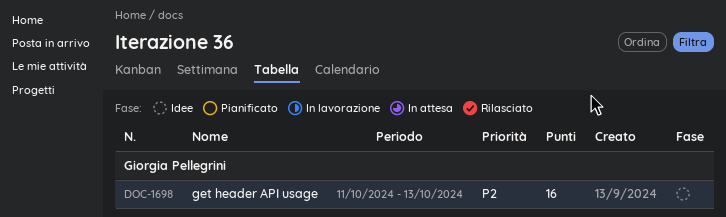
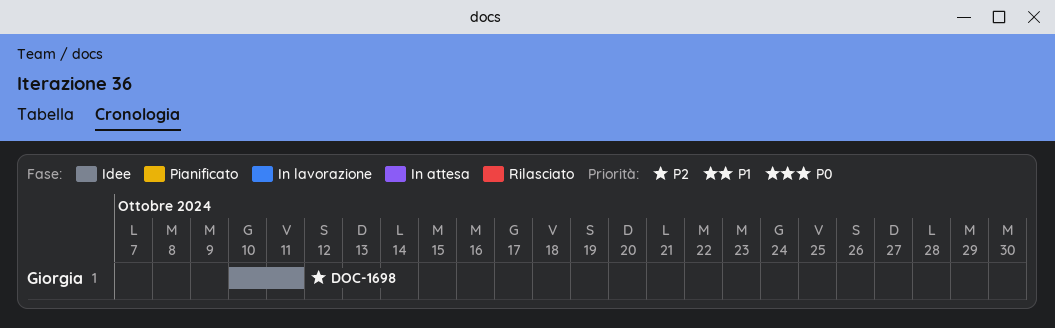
DOC-1698, start: Oct 11 -> Oct 10
DOC-1698, due: Oct 13 -> Oct 11

